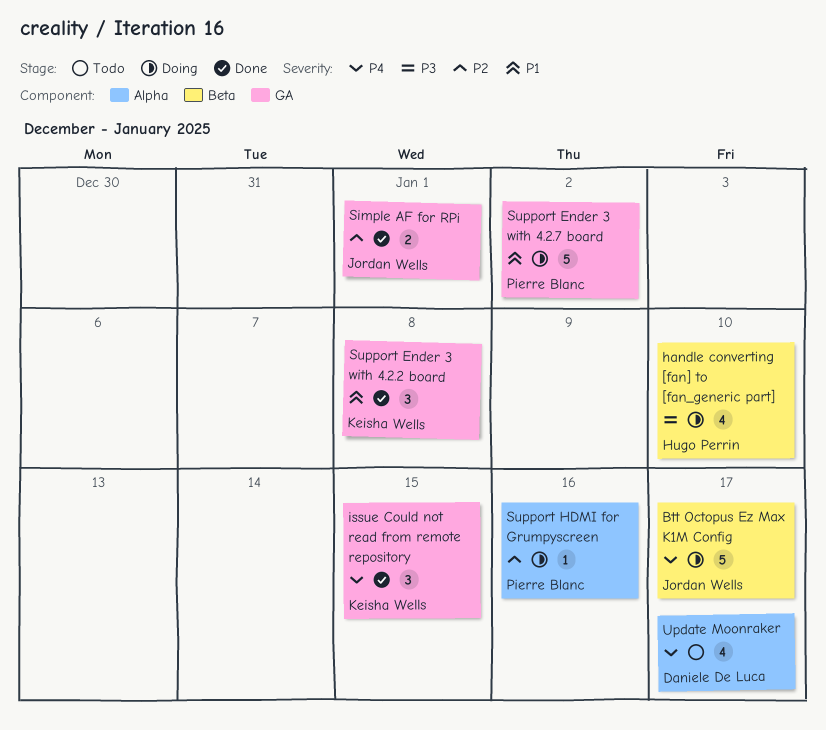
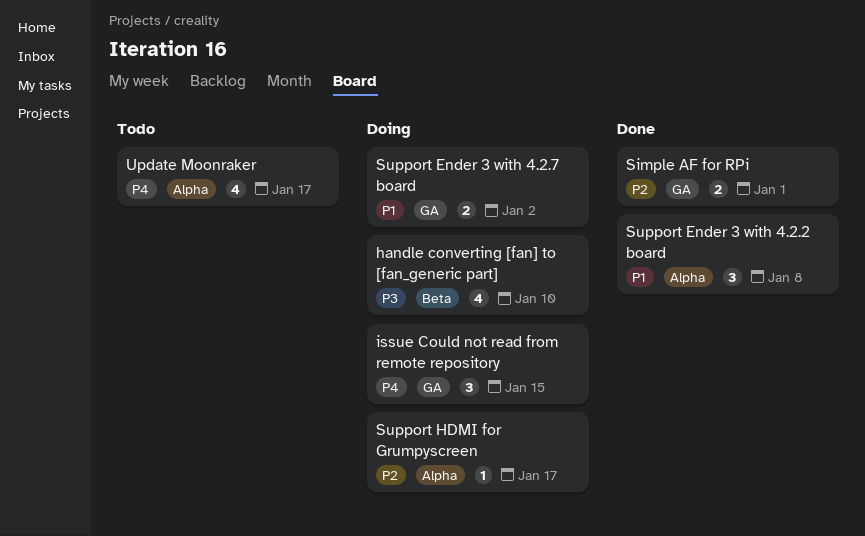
Btt Octopus Ez Max K1M Config: present -> none
issue Could not read from remote repository, status: Done -> Doing
Support Ender 3 with 4.2.2 board, label: GA -> Alpha
Support Ender 3 with 4.2.7 board, estimate: 5 -> 2
Support HDMI for Grumpyscreen, due: Jan 16 -> Jan 17

